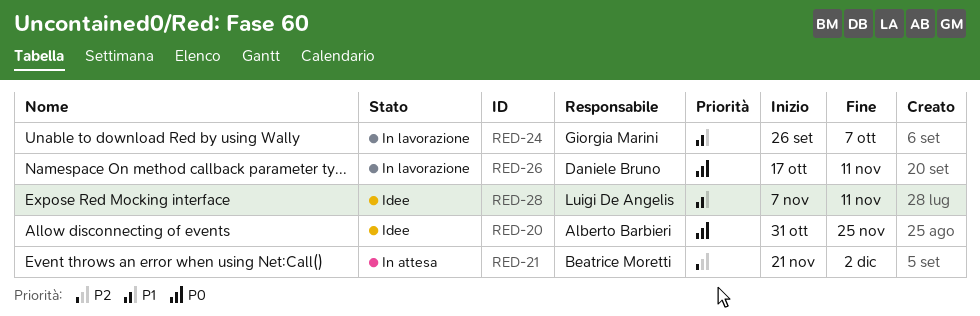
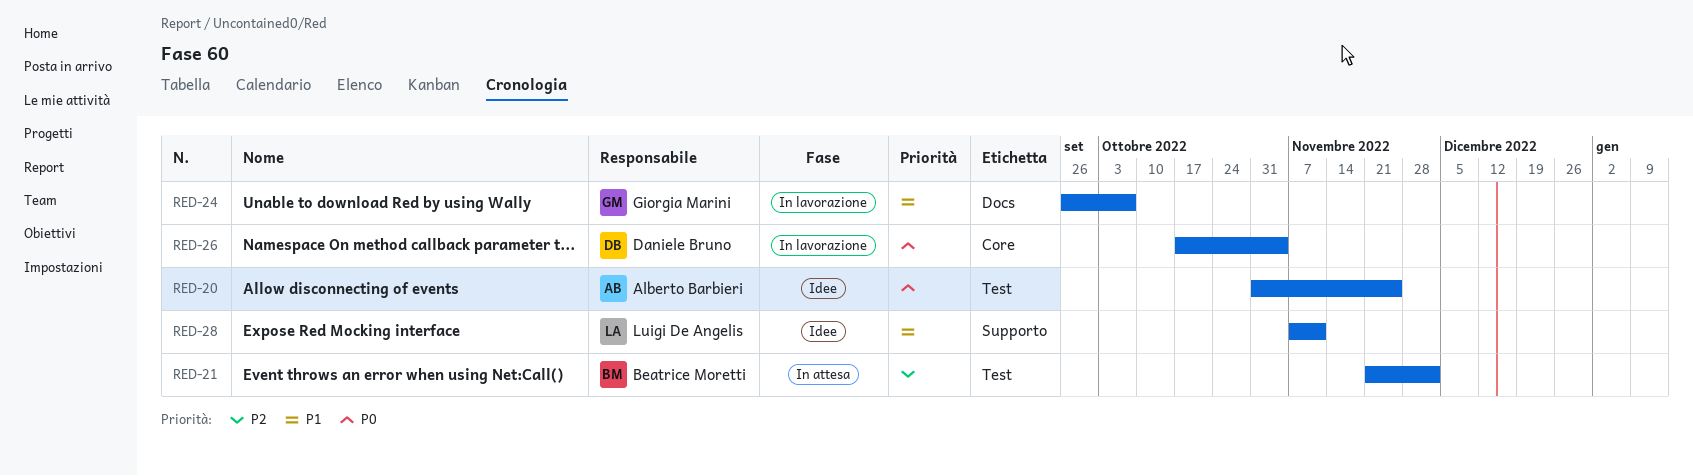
RED-26, due: Nov 11 -> Nov 4

